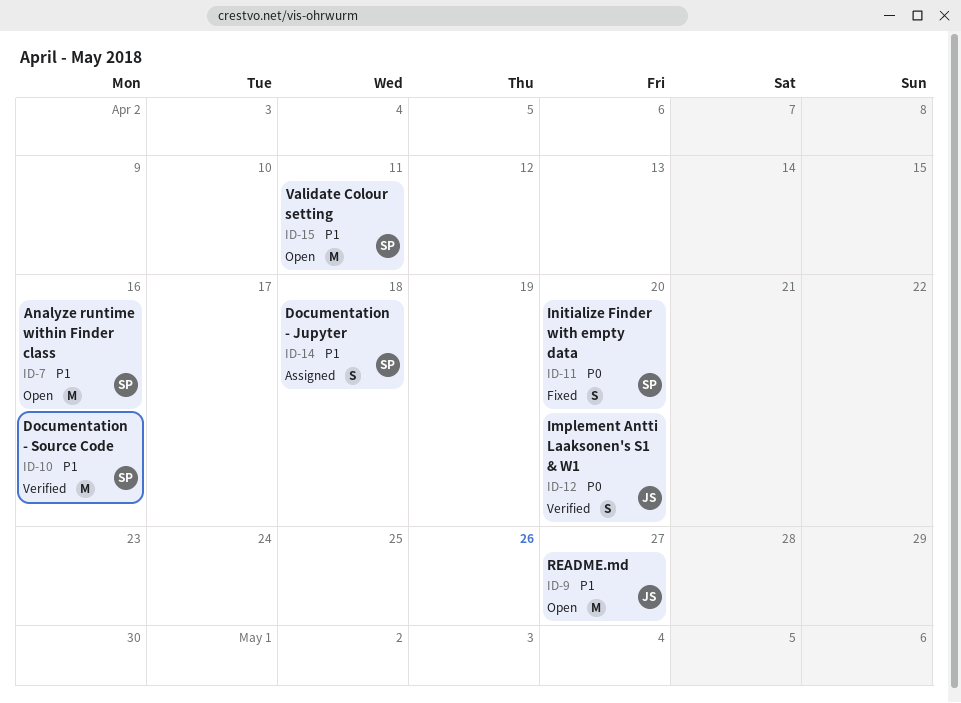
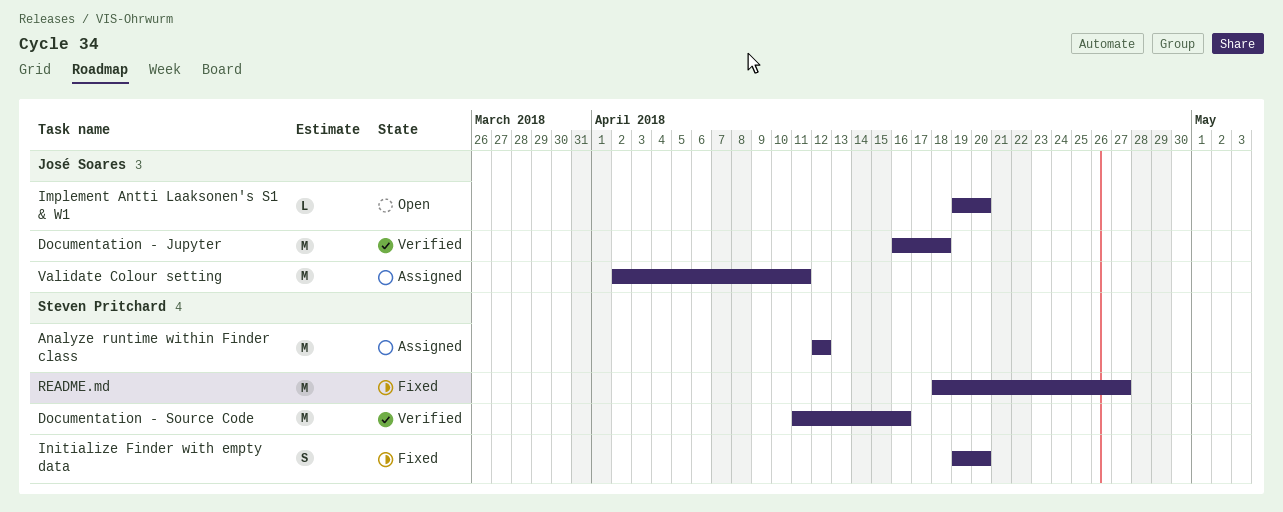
Analyze runtime within Finder class, status: Open -> Assigned
Analyze runtime within Finder class, due: Apr 16 -> Apr 12
Documentation - Jupyter, status: Assigned -> Verified
Documentation - Jupyter, owner: Steven Pritchard -> José Soares
Documentation - Jupyter, estimate: S -> M
Implement Antti Laaksonen's S1 & W1, status: Verified -> Open
Implement Antti Laaksonen's S1 & W1, estimate: S -> L
README.md, status: Open -> Fixed
README.md, owner: José Soares -> Steven Pritchard
Validate Colour setting, status: Open -> Assigned
Validate Colour setting, owner: Steven Pritchard -> José Soares

